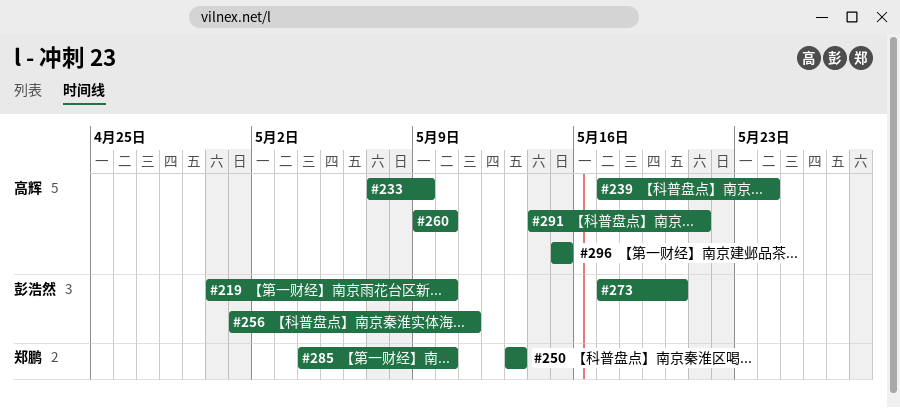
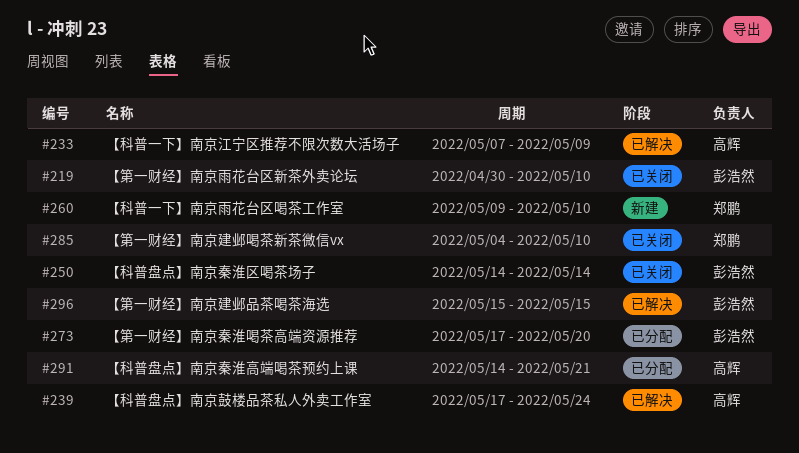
#250, owner: 郑鹏 -> 彭浩然
#250, start: May 13 -> May 14
#250, due: May 13 -> May 14
#256: present -> none
#260, owner: 高辉 -> 郑鹏
#296, owner: 高辉 -> 彭浩然

